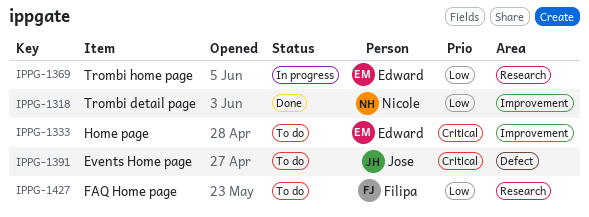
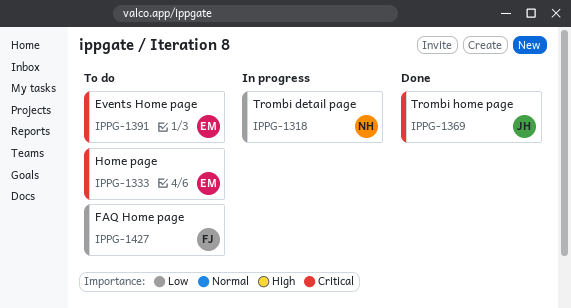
IPPG-1318, status: Done -> In progress
IPPG-1369, status: In progress -> Done
IPPG-1369, owner: Edward -> Jose
IPPG-1369, priority: Low -> Critical
IPPG-1391, owner: Jose -> Edward

